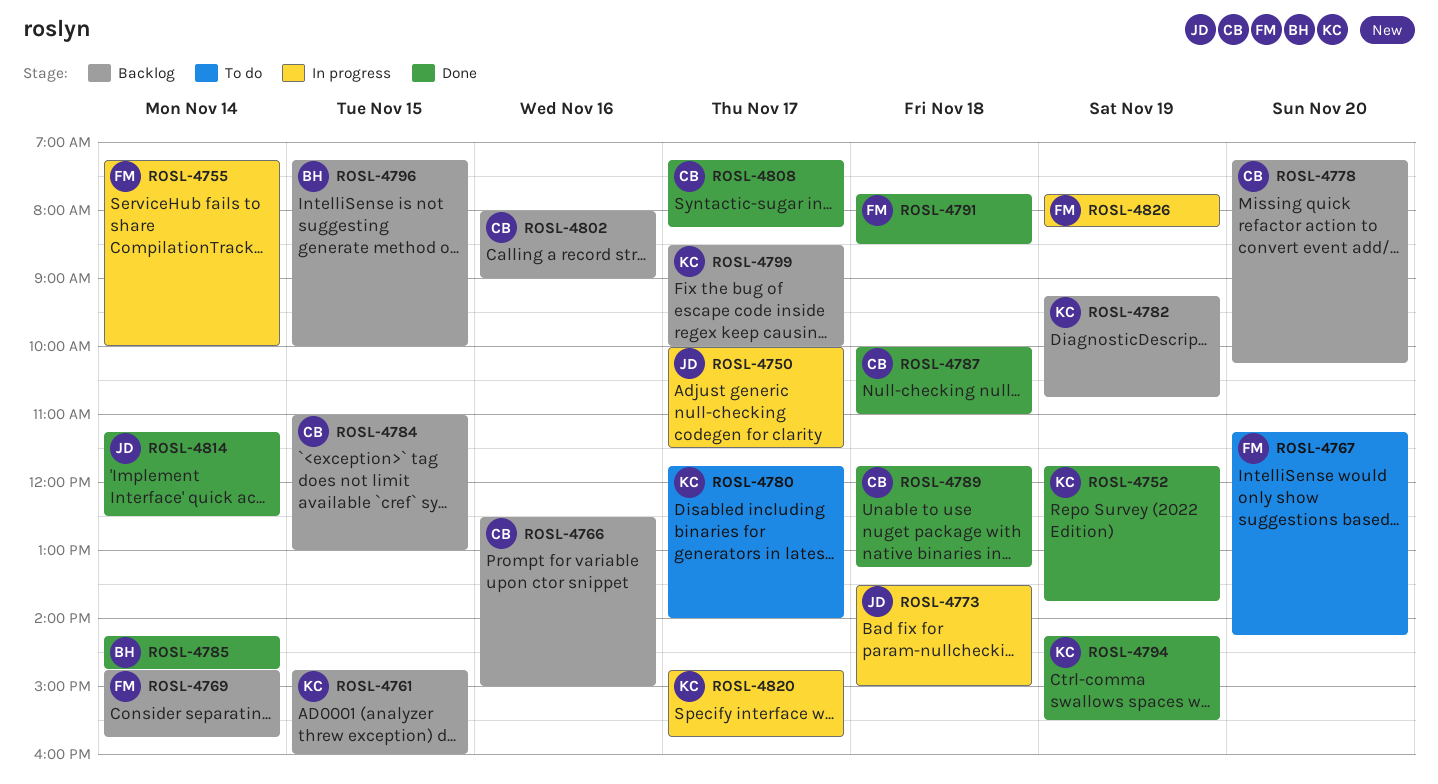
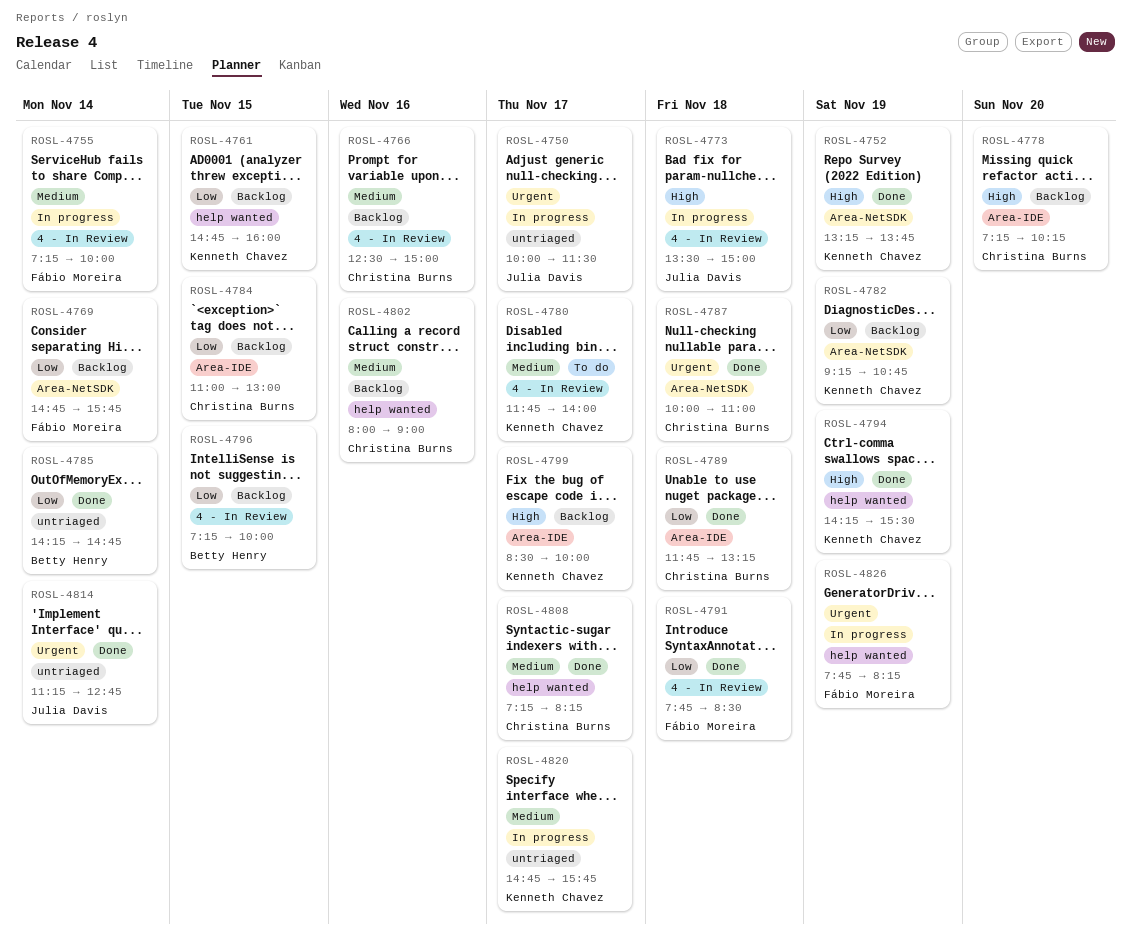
ROSL-4752, begins: 11:45 -> 13:15
ROSL-4767: present -> none
ROSL-4814, ends: 12:30 -> 12:45

